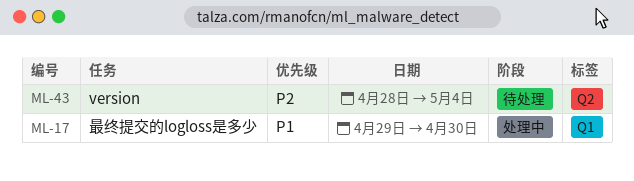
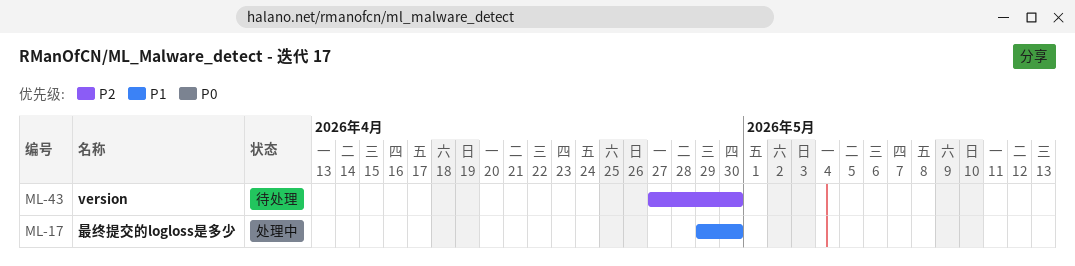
ML-43, start: Apr 28 -> Apr 27
ML-43, due: May 4 -> Apr 30

